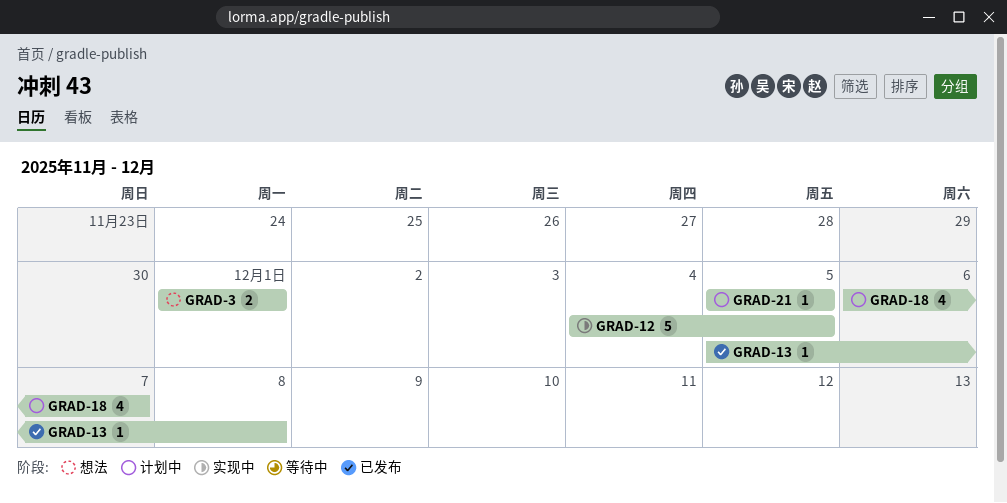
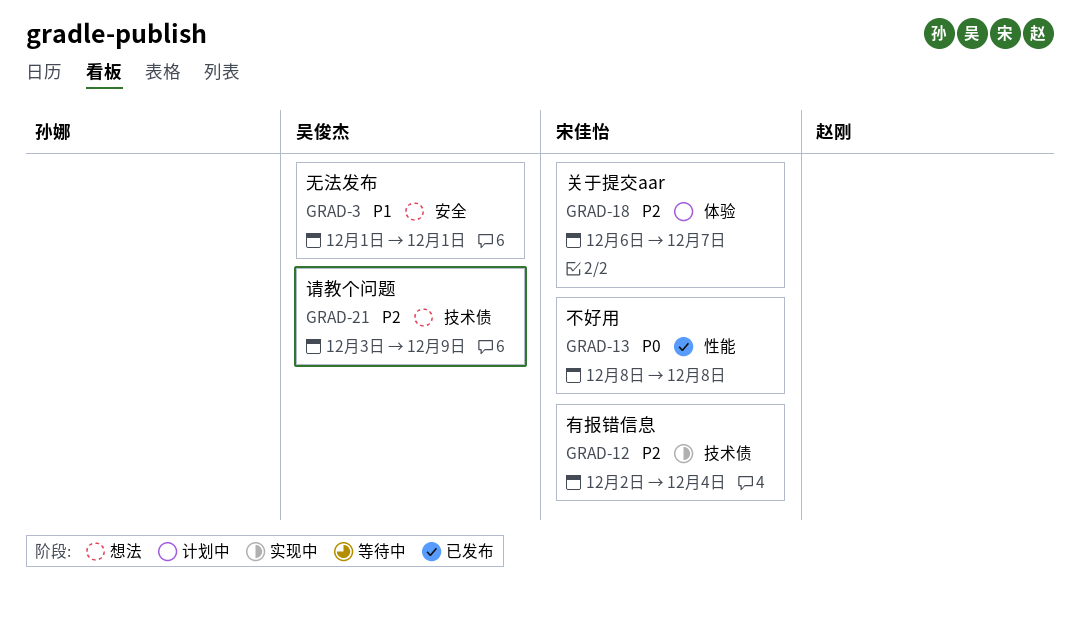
GRAD-12, start: Dec 4 -> Dec 2
GRAD-12, due: Dec 5 -> Dec 4
GRAD-13, start: Dec 5 -> Dec 8
GRAD-21, status: 计划中 -> 想法
GRAD-21, start: Dec 5 -> Dec 3
GRAD-21, due: Dec 5 -> Dec 9

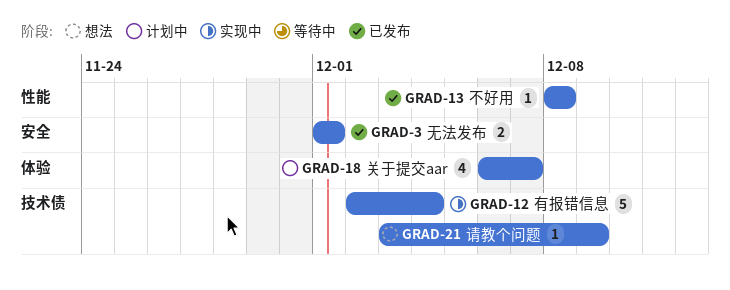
GRAD-3, status: 想法 -> 已发布

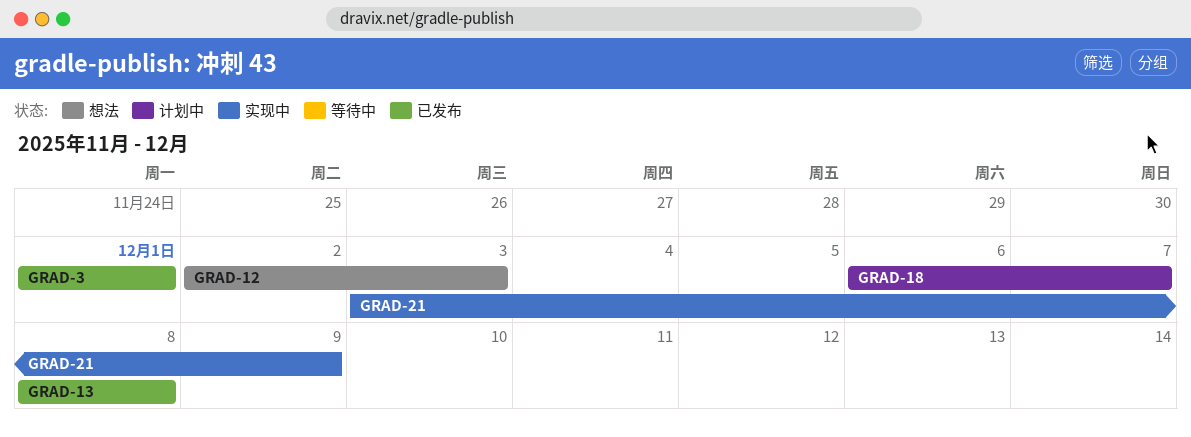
GRAD-12, status: 实现中 -> 想法
GRAD-12, due: Dec 4 -> Dec 3
GRAD-21, status: 想法 -> 实现中

